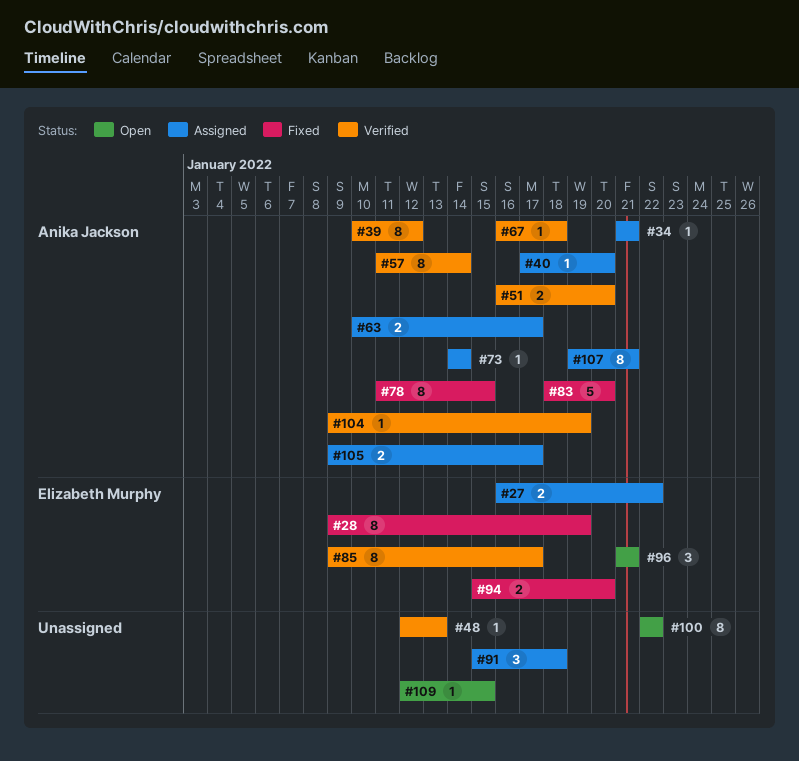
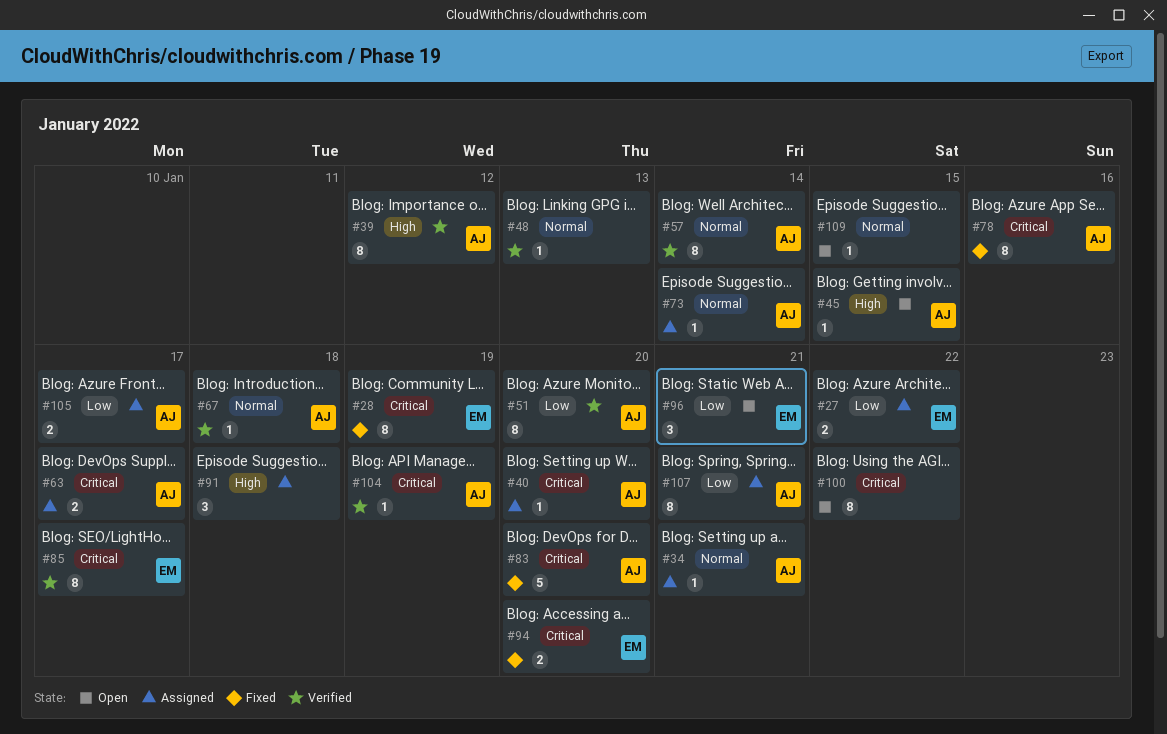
#45: none -> present
#51, estimate: 2 -> 8
#78, due: Jan 15 -> Jan 16

